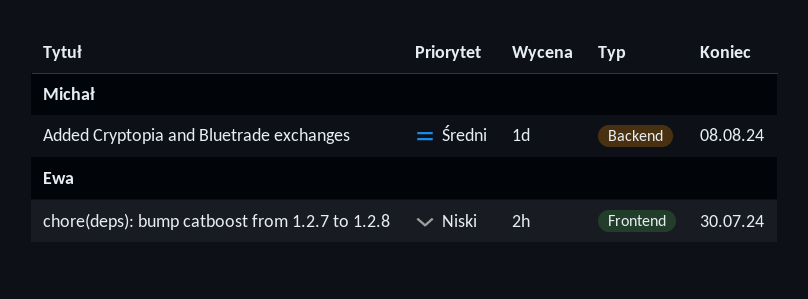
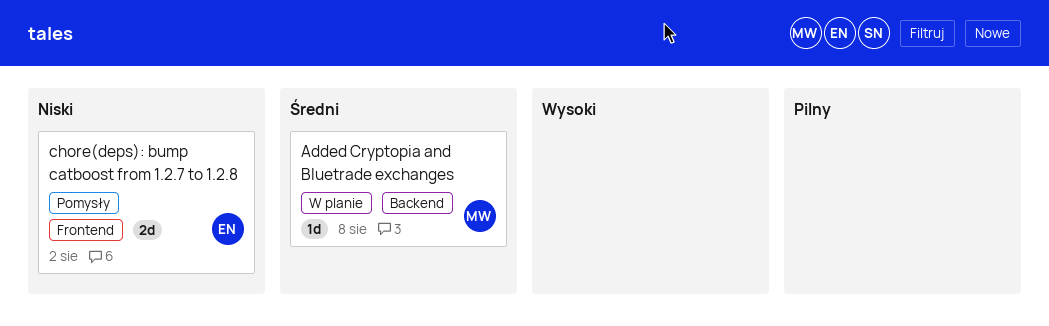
chore(deps): bump catboost from 1.2.7 to 1.2.8, estimate: 2h -> 2d
chore(deps): bump catboost from 1.2.7 to 1.2.8, due: Jul 30 -> Aug 2

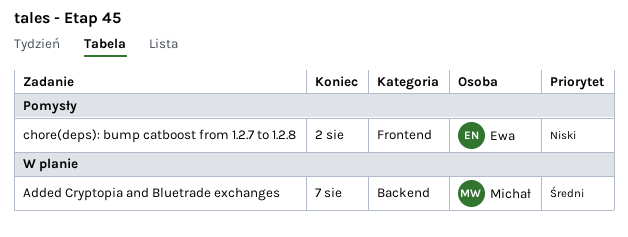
Added Cryptopia and Bluetrade exchanges, due: Aug 8 -> Aug 7

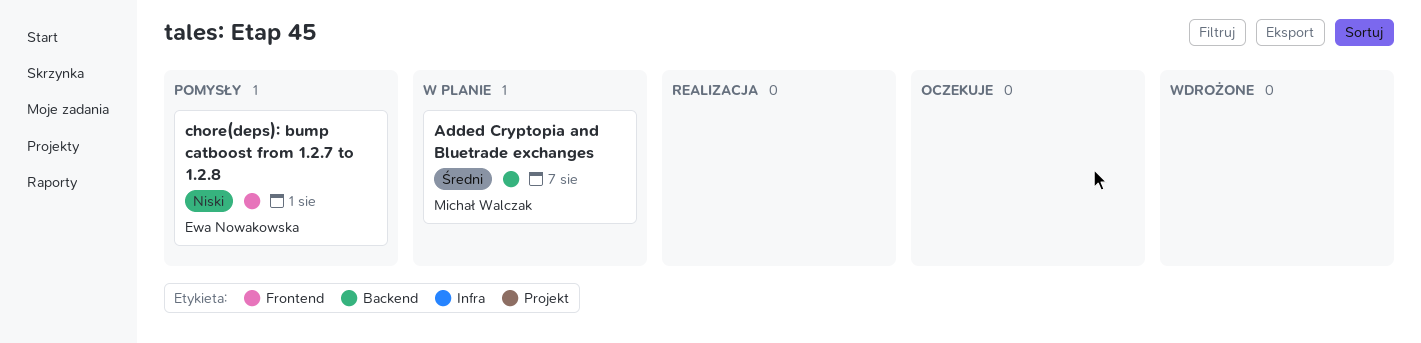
chore(deps): bump catboost from 1.2.7 to 1.2.8, due: Aug 2 -> Aug 1

